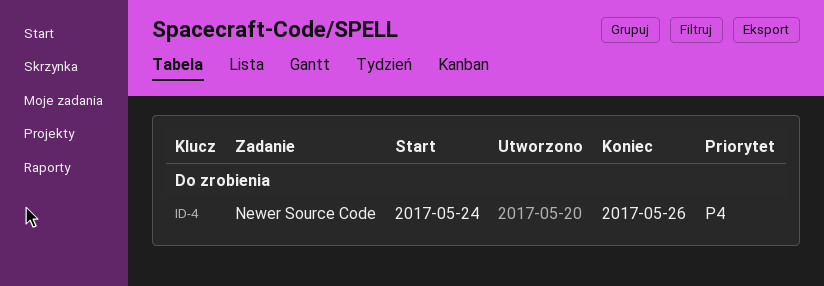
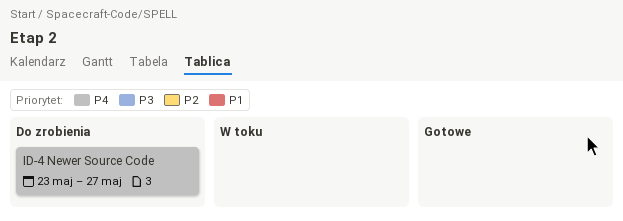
ID-4, start: May 24 -> May 23
ID-4, due: May 26 -> May 27

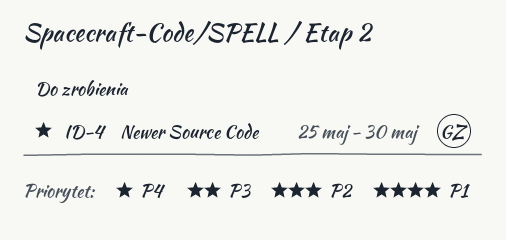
ID-4, start: May 23 -> May 25
ID-4, due: May 27 -> May 30

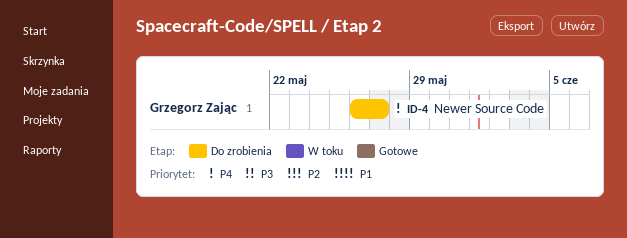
ID-4, start: May 25 -> May 26
ID-4, due: May 30 -> May 27

